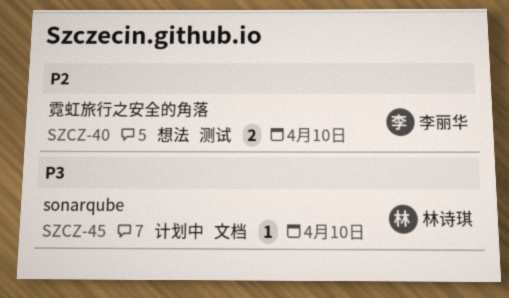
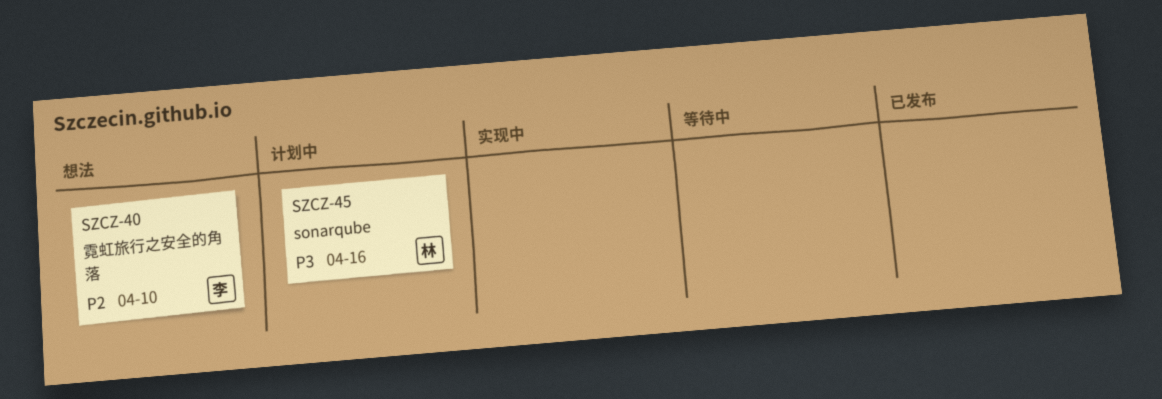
SZCZ-45, due: Apr 10 -> Apr 16

